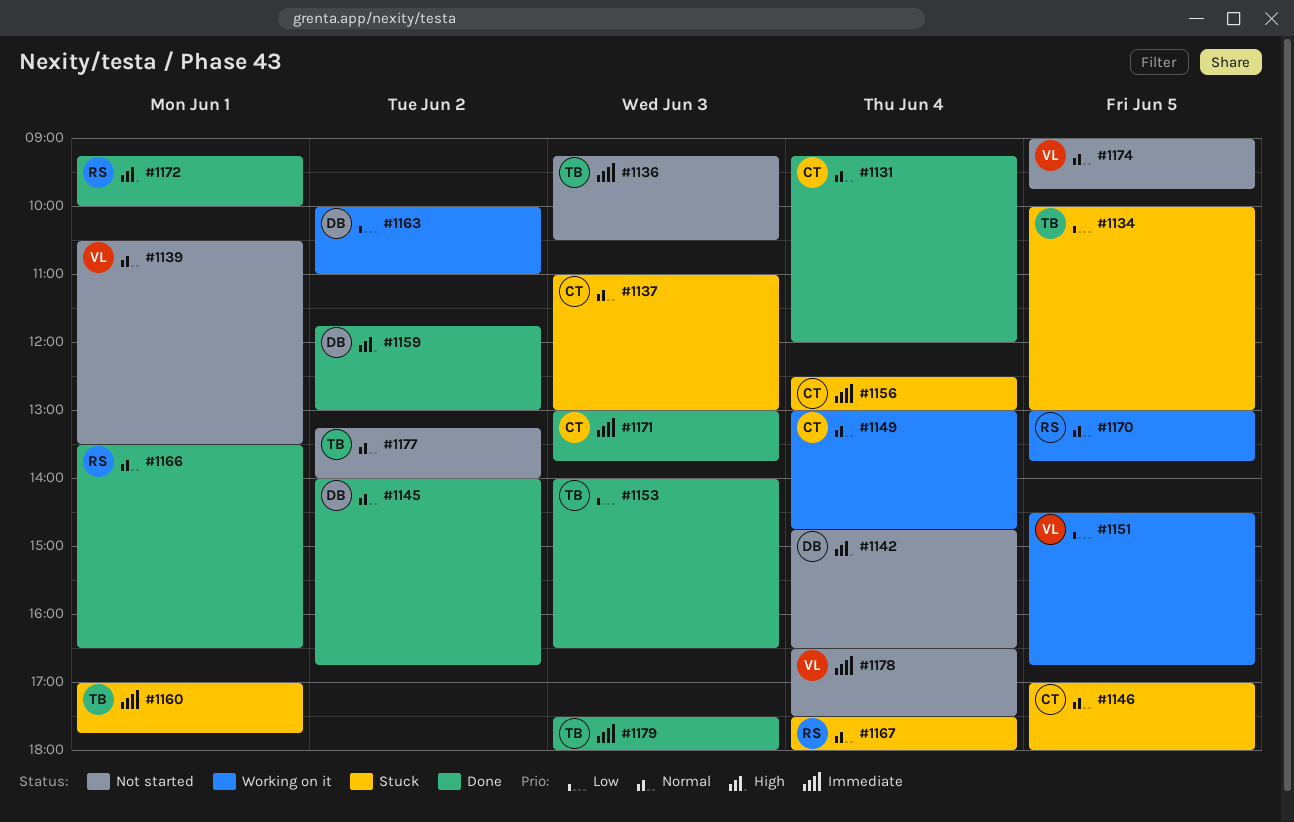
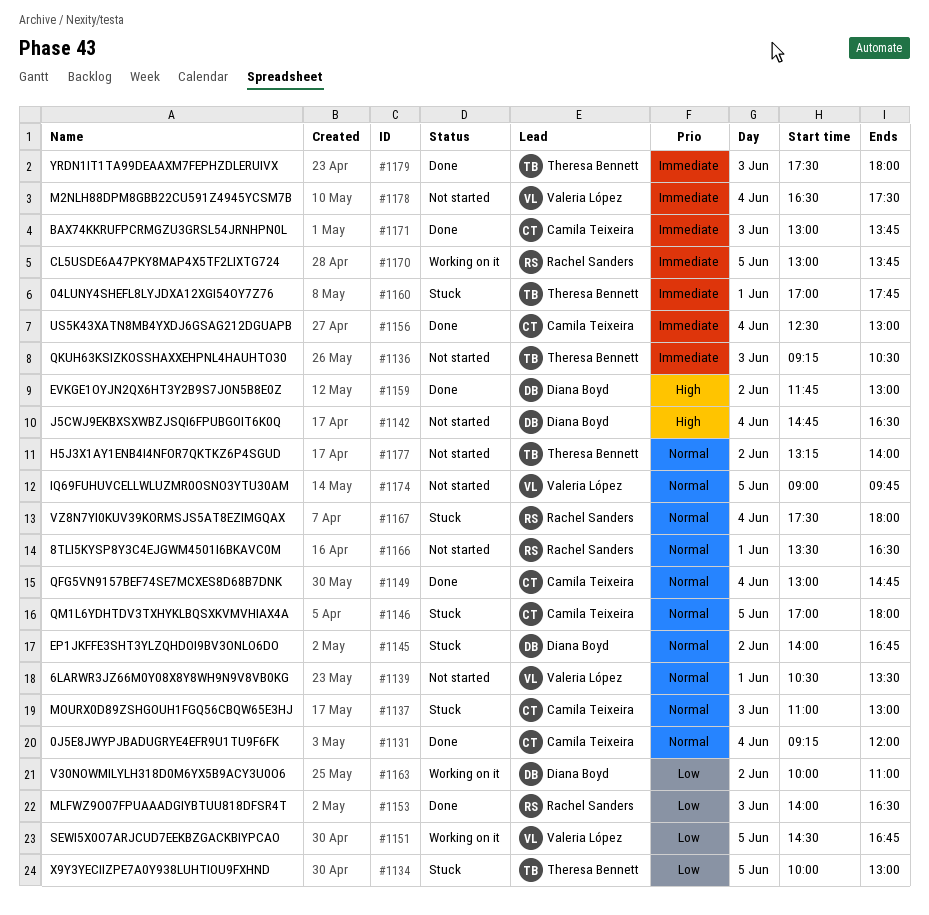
#1145, status: Done -> Stuck
#1149, status: Working on it -> Done
#1153, owner: Theresa Bennett -> Rachel Sanders
#1156, status: Stuck -> Done
#1166, status: Done -> Not started
#1170, priority: Normal -> Immediate
#1172: present -> none

